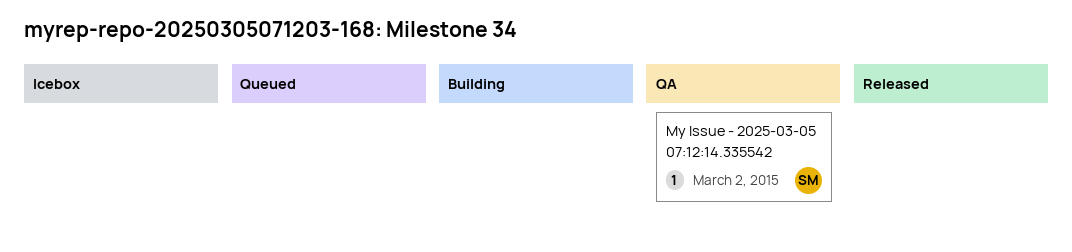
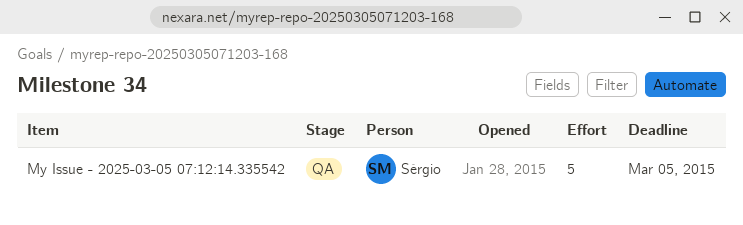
My Issue - 2025-03-05 07:12:14.335542, estimate: 1 -> 5
My Issue - 2025-03-05 07:12:14.335542, due: Mar 2 -> Mar 5

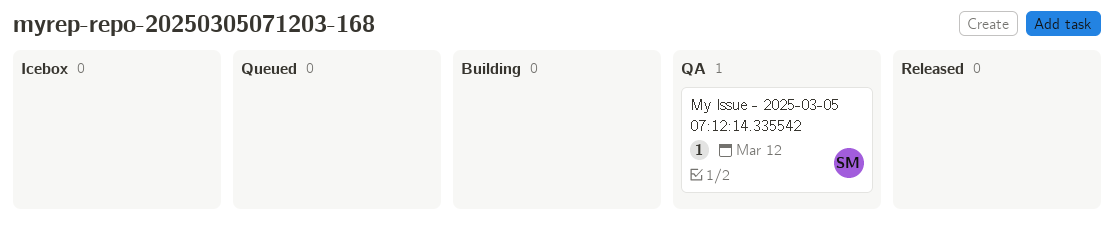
My Issue - 2025-03-05 07:12:14.335542, estimate: 5 -> 1
My Issue - 2025-03-05 07:12:14.335542, due: Mar 5 -> Mar 12

